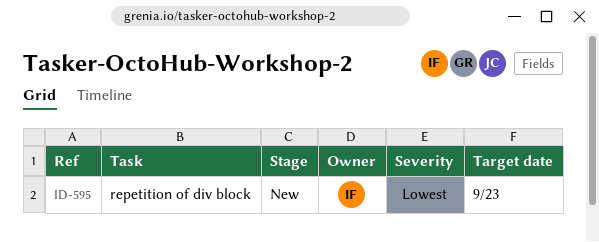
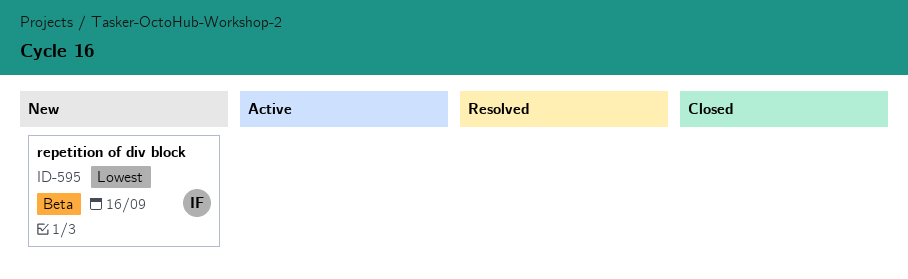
ID-595, due: Sep 23 -> Sep 16

